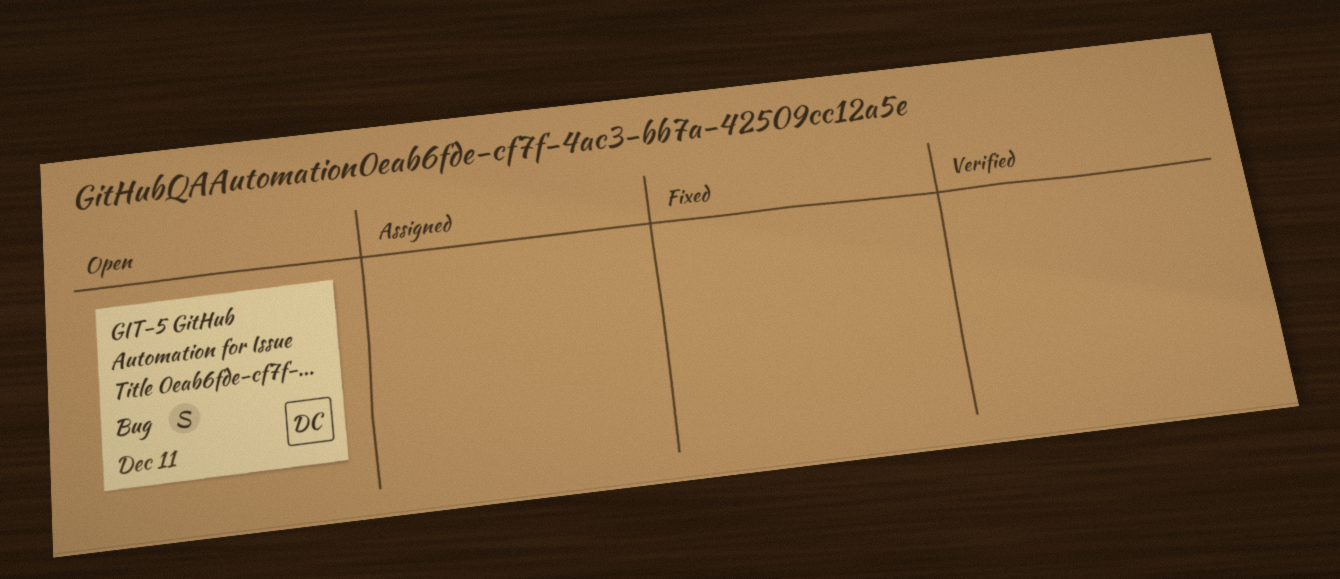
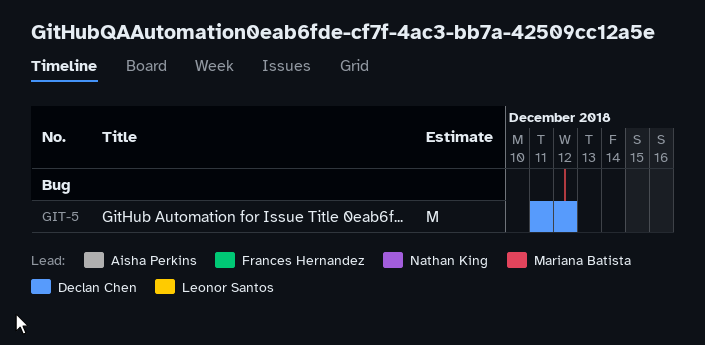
GIT-5, estimate: S -> M
GIT-5, due: Dec 11 -> Dec 12

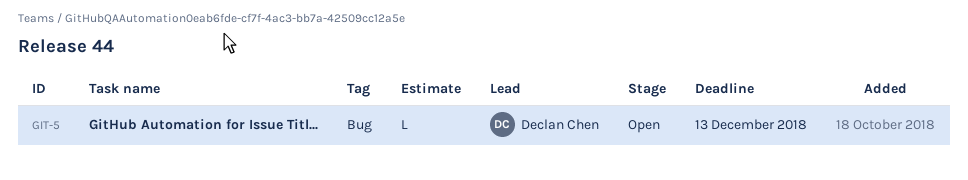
GIT-5, estimate: M -> L
GIT-5, due: Dec 12 -> Dec 13

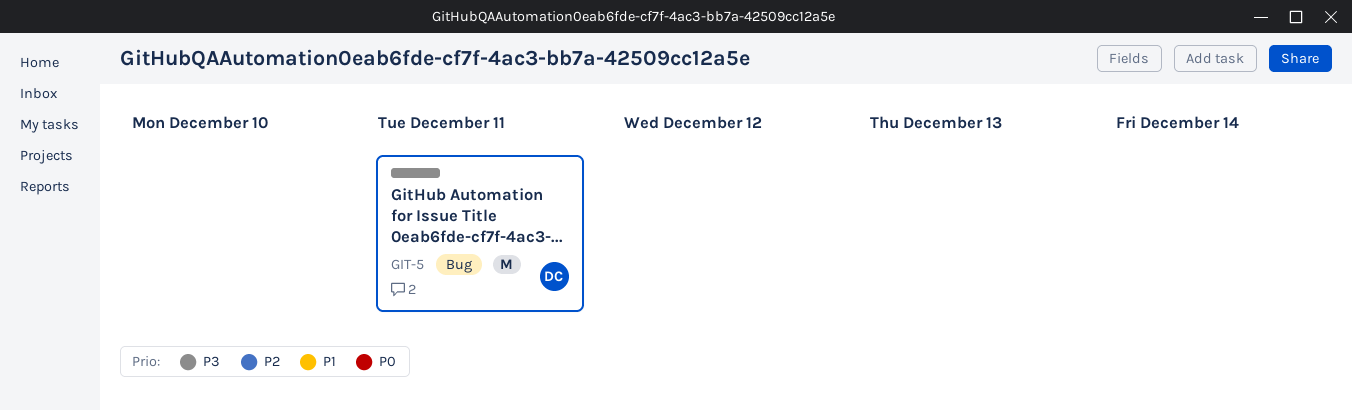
GIT-5, estimate: L -> M
GIT-5, due: Dec 13 -> Dec 11

